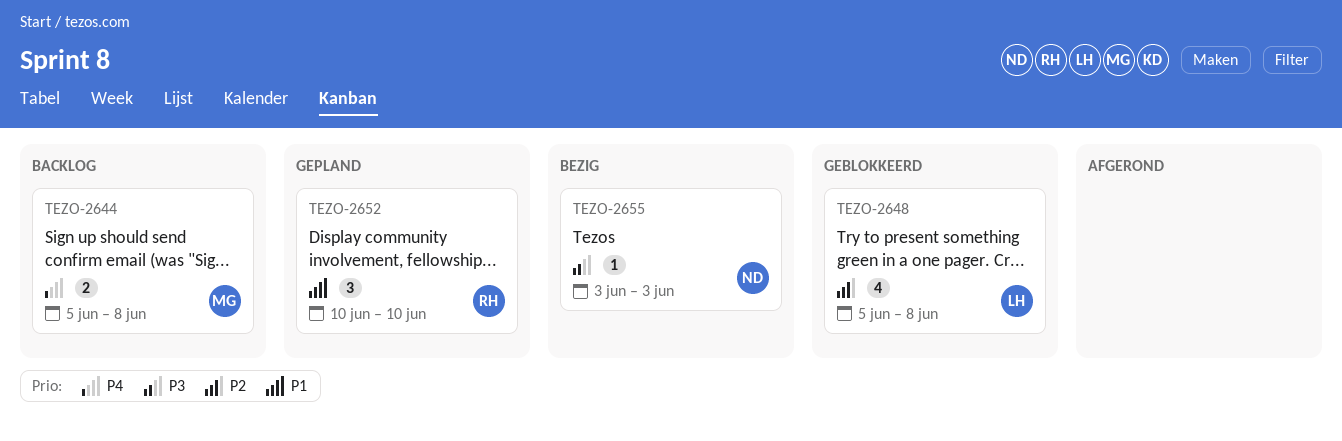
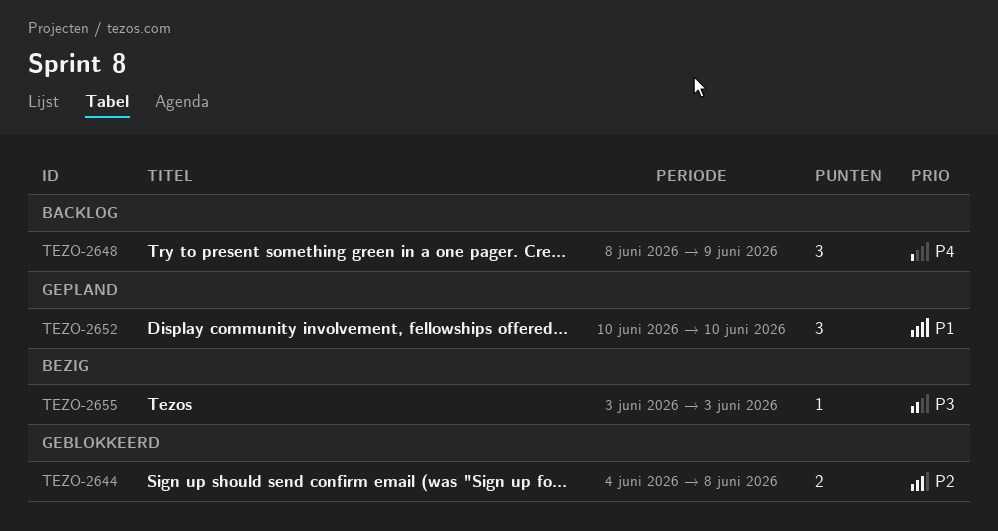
TEZO-2644, status: Backlog -> Geblokkeerd
TEZO-2644, priority: P4 -> P2
TEZO-2644, start: Jun 5 -> Jun 4
TEZO-2648, status: Geblokkeerd -> Backlog
TEZO-2648, priority: P2 -> P4
TEZO-2648, estimate: 4 -> 3
TEZO-2648, start: Jun 5 -> Jun 8
TEZO-2648, due: Jun 8 -> Jun 9

